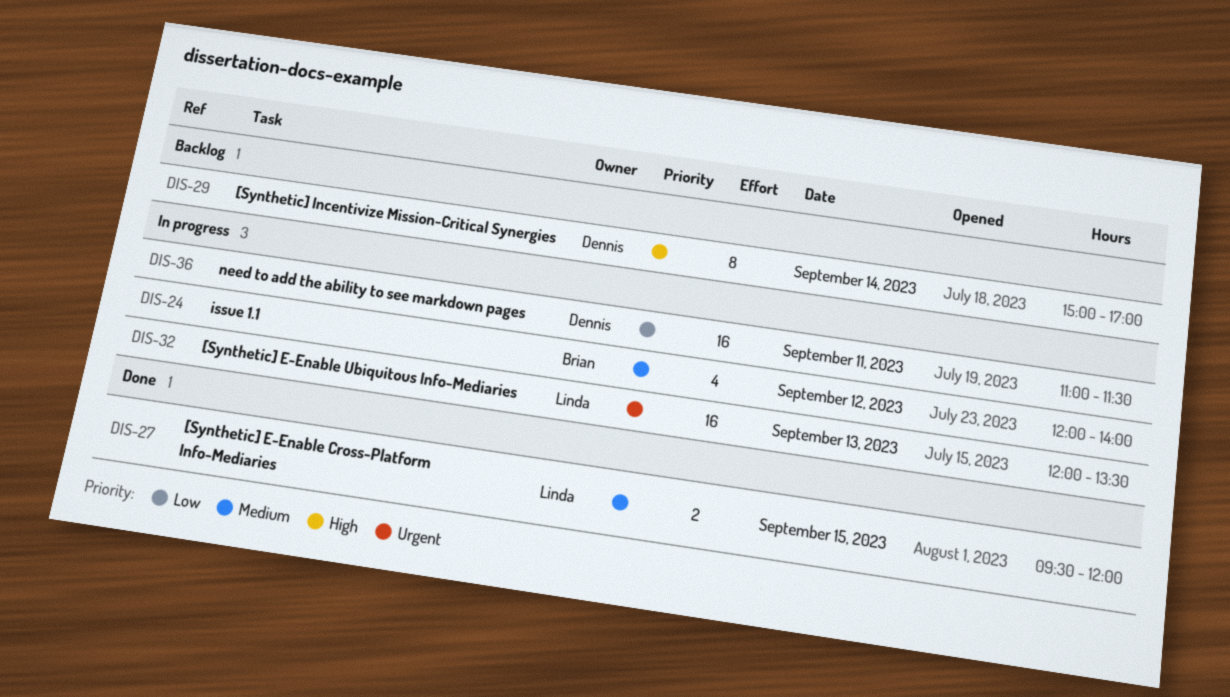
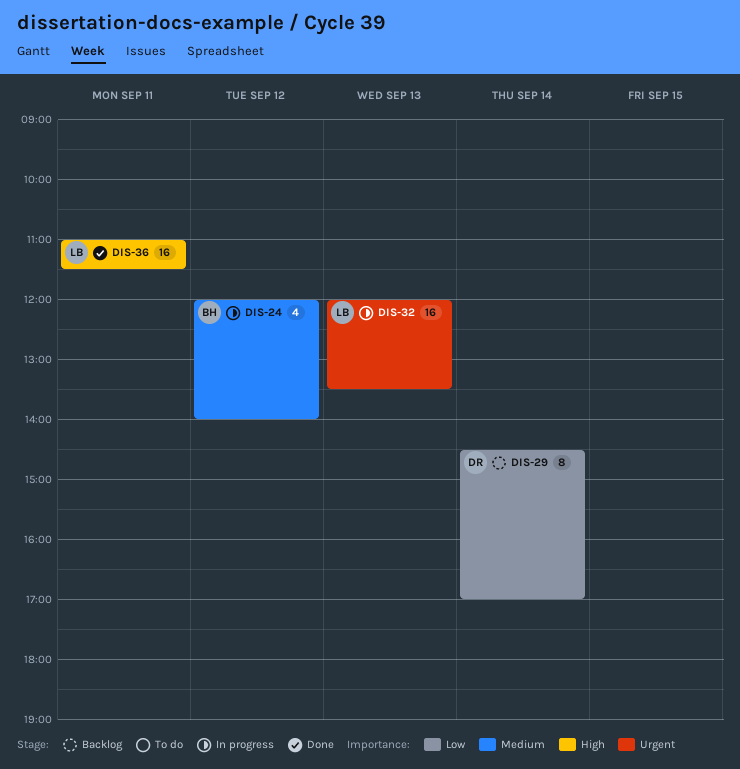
DIS-27: present -> none
DIS-29, priority: High -> Low
DIS-29, begins: 15:00 -> 14:30
DIS-36, status: In progress -> Done
DIS-36, owner: Dennis -> Linda
DIS-36, priority: Low -> High

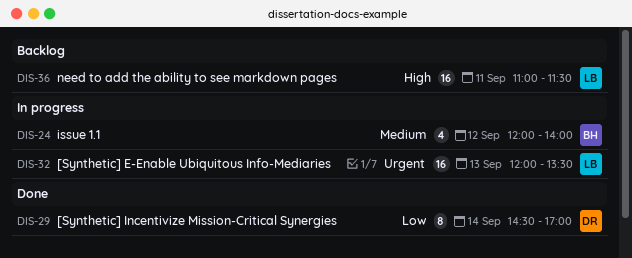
DIS-29, status: Backlog -> Done
DIS-36, status: Done -> Backlog

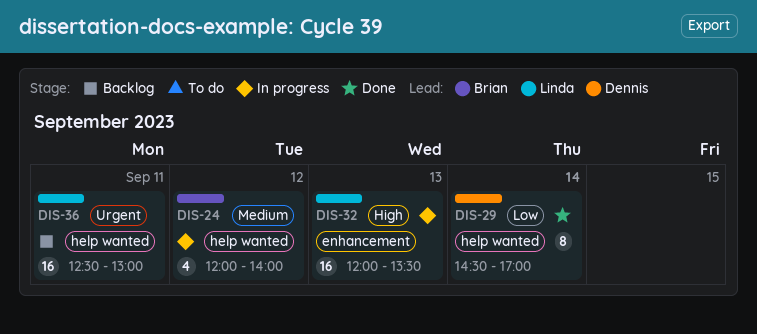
DIS-32, priority: Urgent -> High
DIS-36, priority: High -> Urgent
DIS-36, begins: 11:00 -> 12:30
DIS-36, ends: 11:30 -> 13:00

